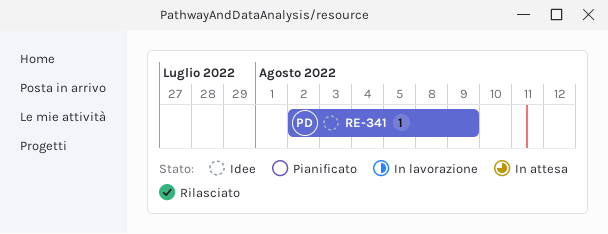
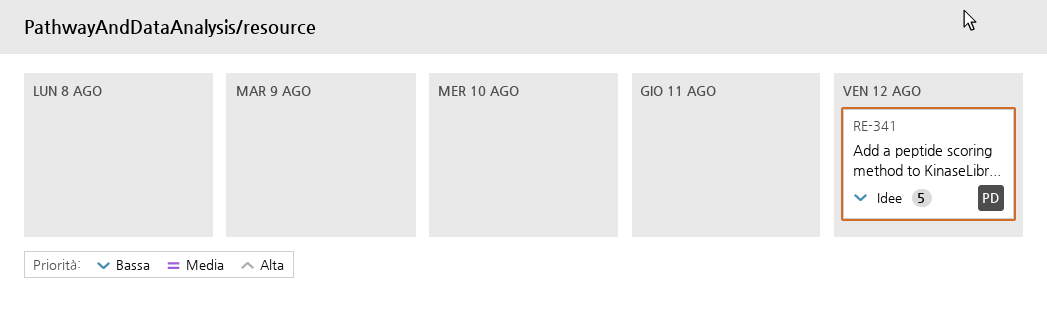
RE-341, estimate: 1 -> 5
RE-341, due: Aug 9 -> Aug 12

